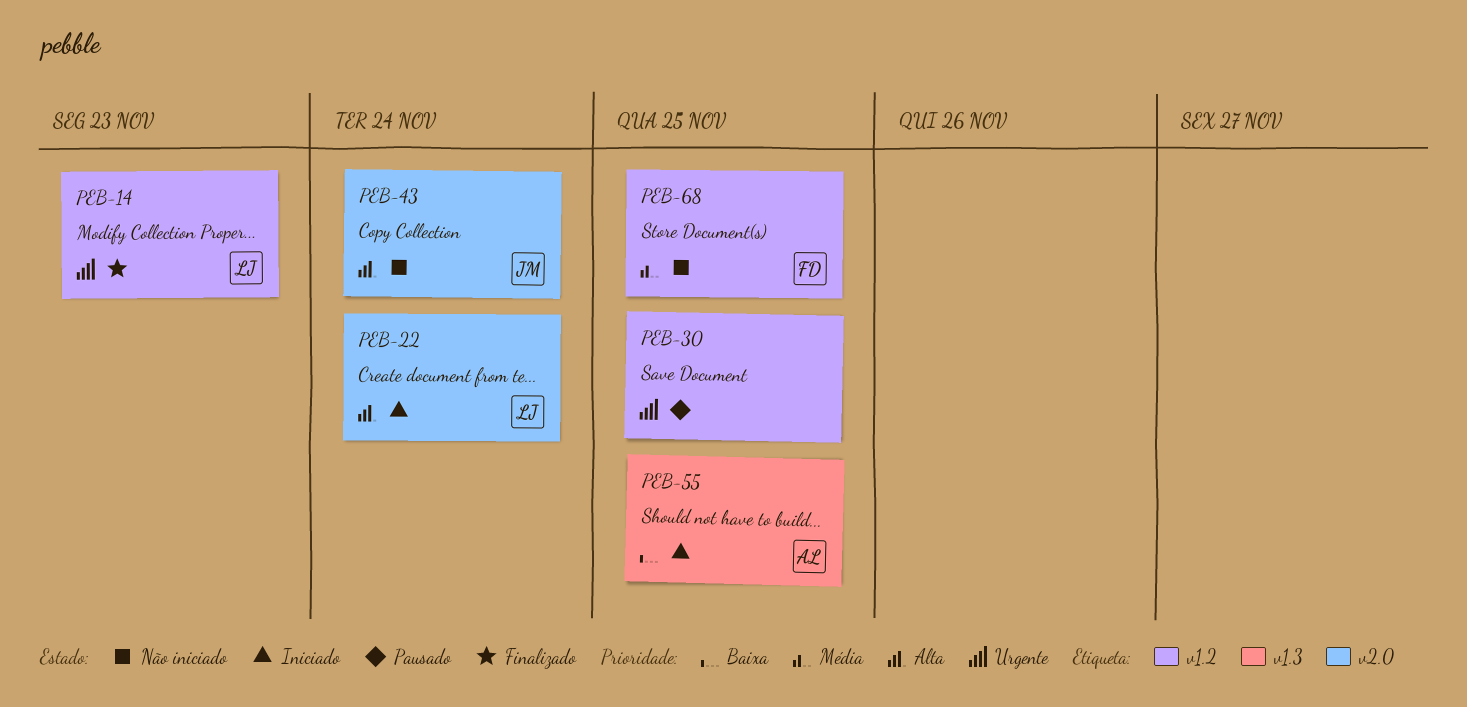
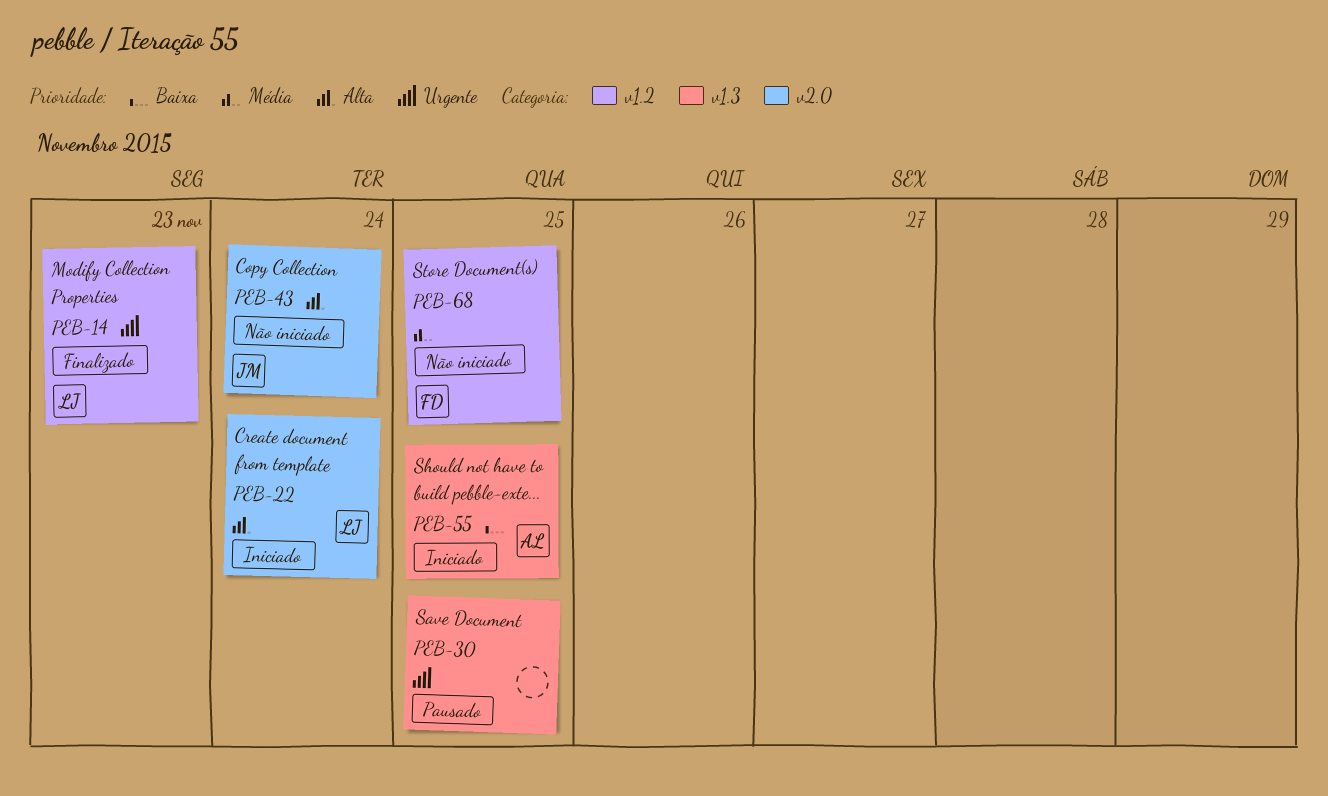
PEB-30, label: v1.2 -> v1.3

